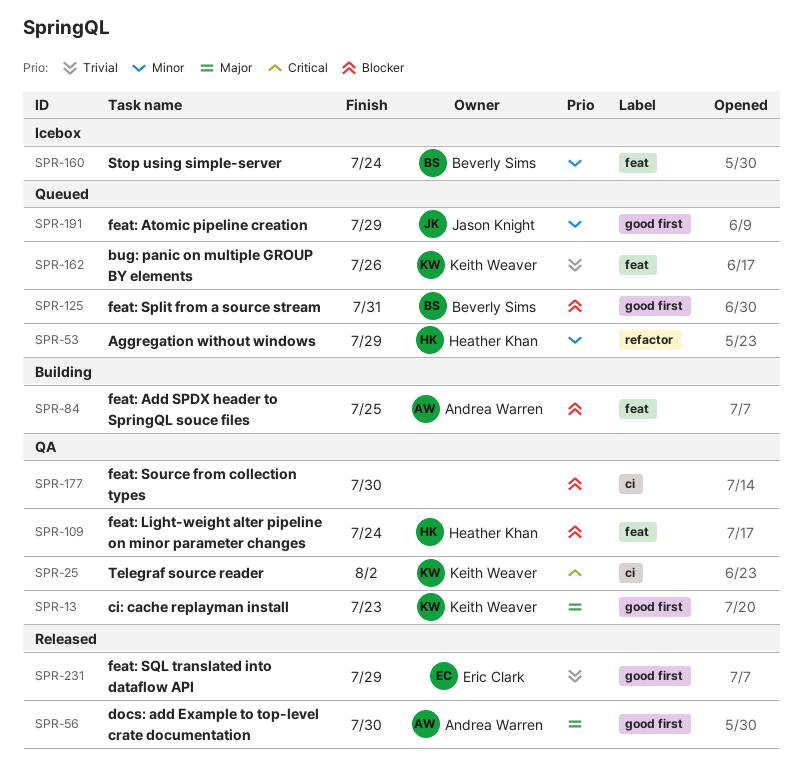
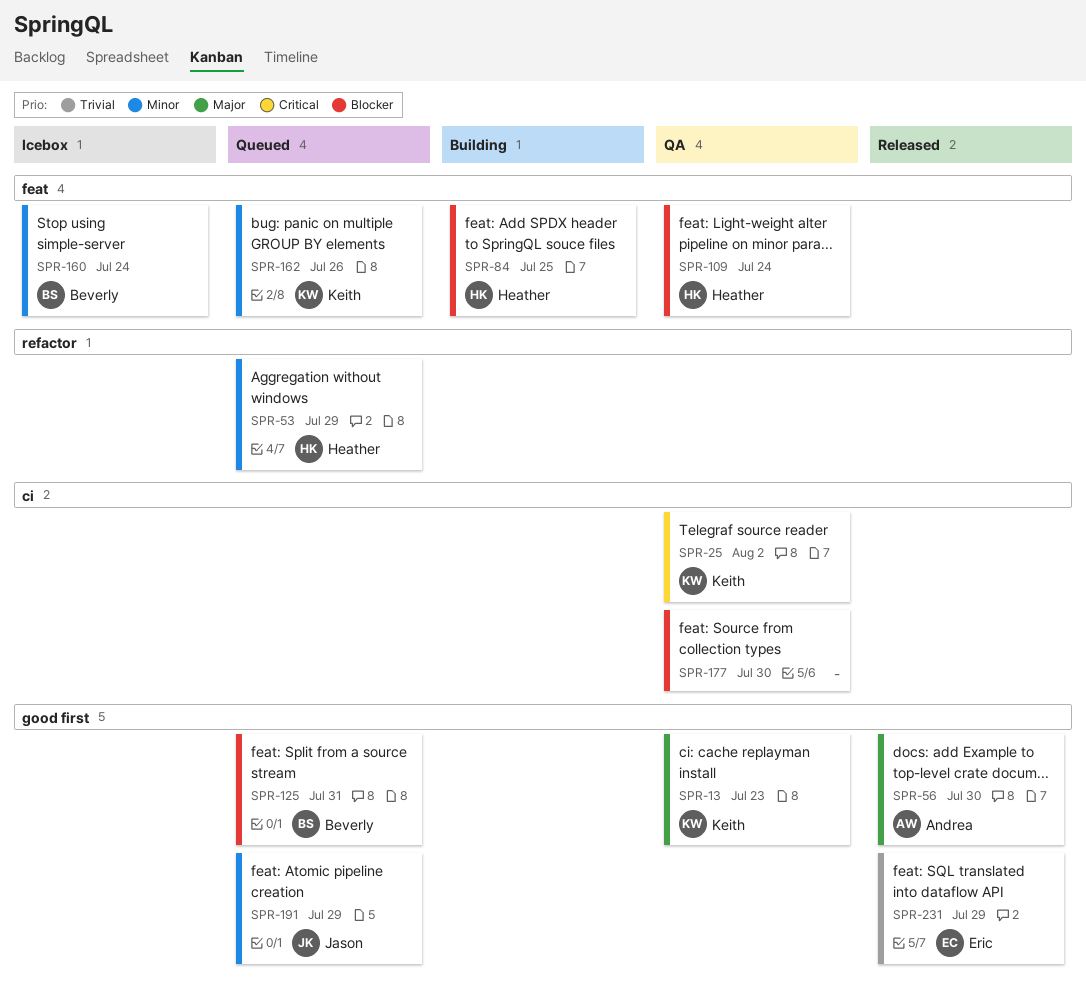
SPR-84, owner: Andrea Warren -> Heather Khan
SPR-162, priority: Trivial -> Minor

